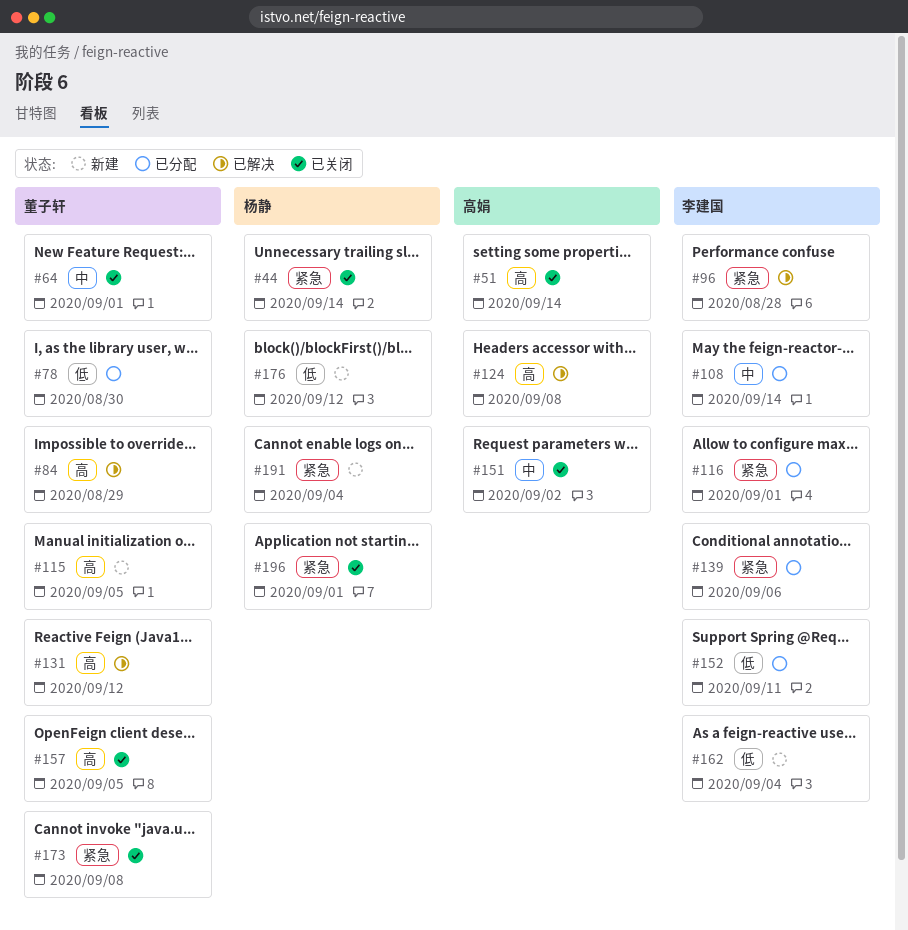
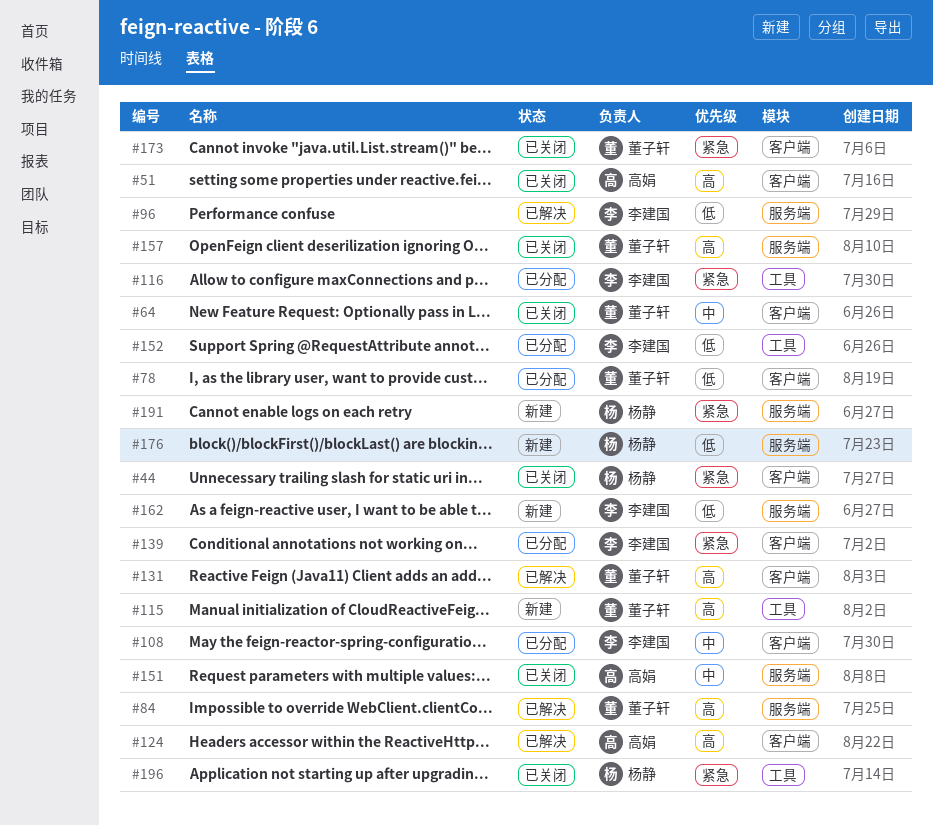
#96, priority: 紧急 -> 低

